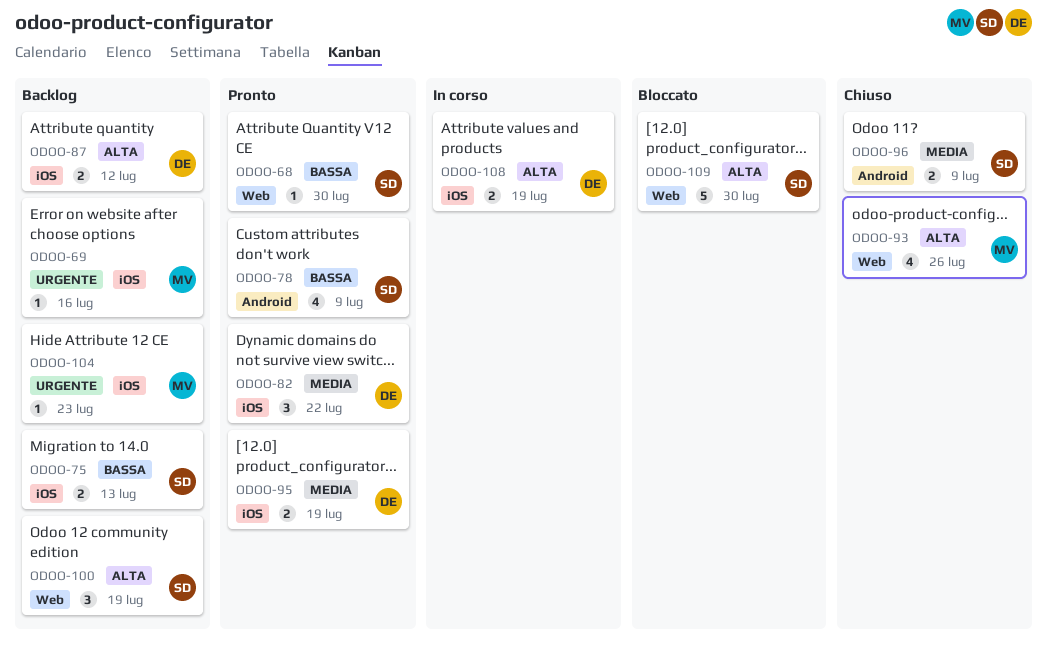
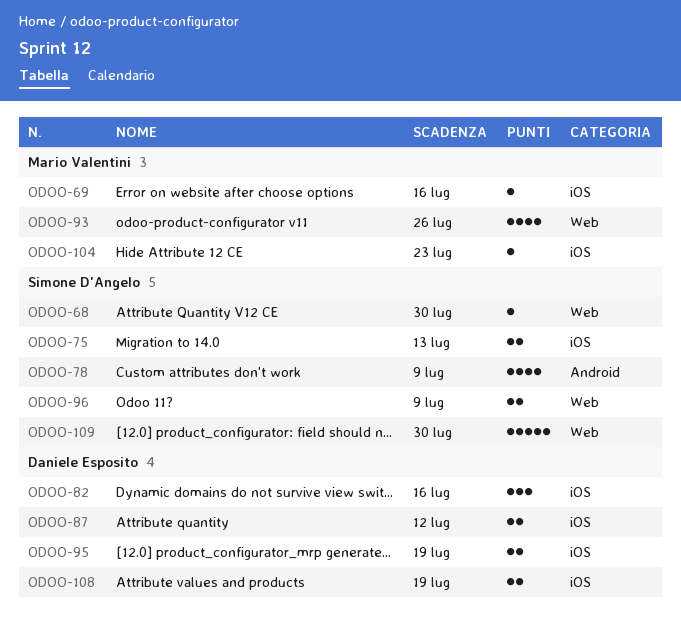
ODOO-82, due: Jul 22 -> Jul 16
ODOO-96, label: Android -> Web
ODOO-100: present -> none

